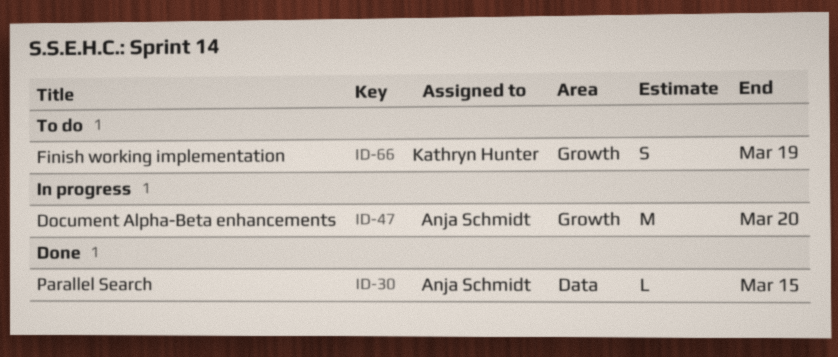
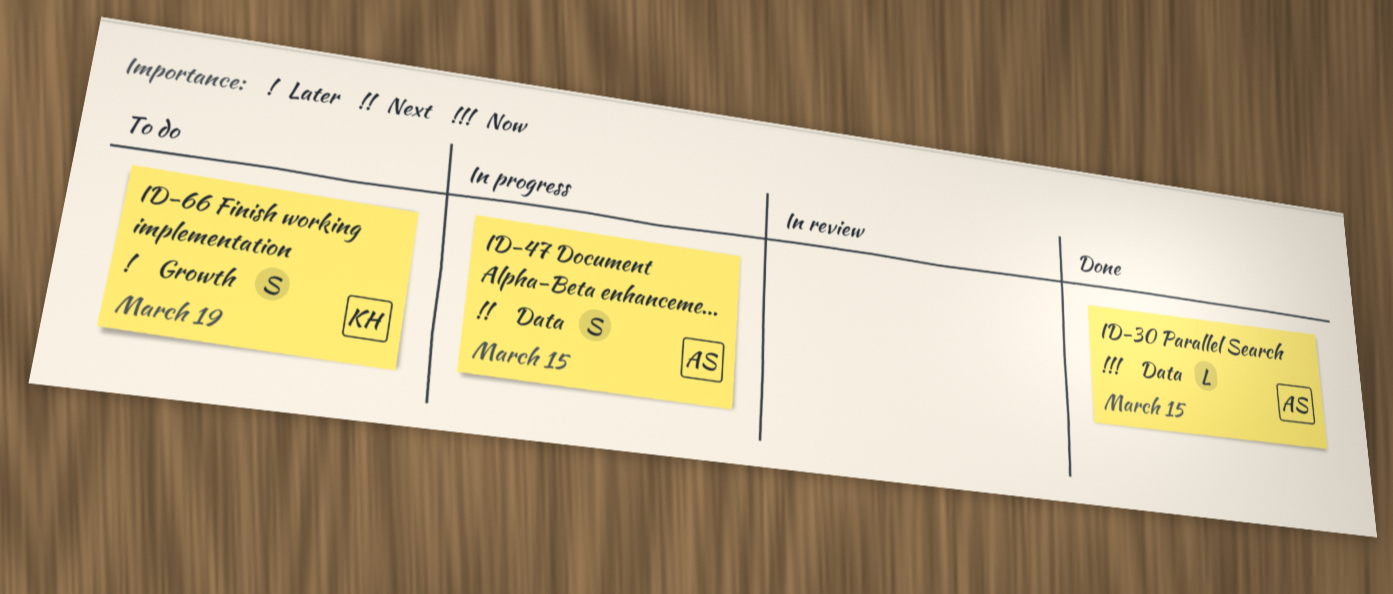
ID-47, label: Growth -> Data
ID-47, estimate: M -> S
ID-47, due: Mar 20 -> Mar 15

